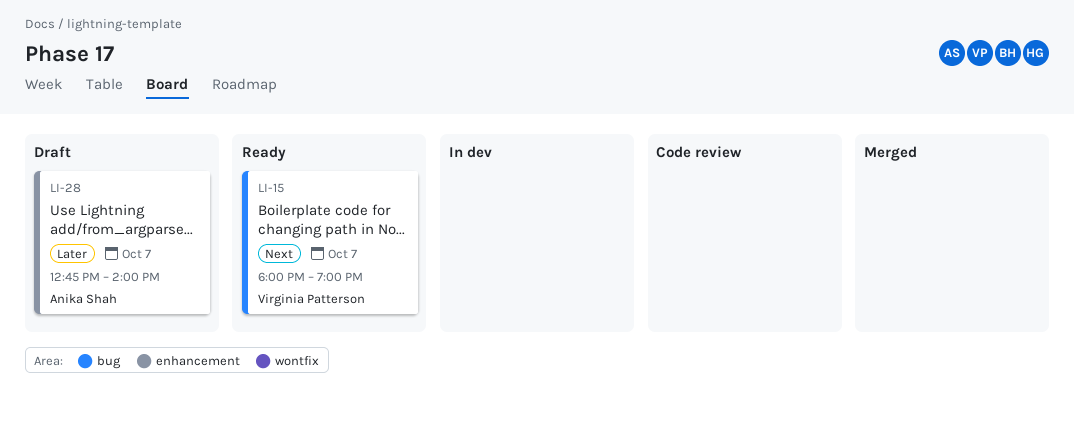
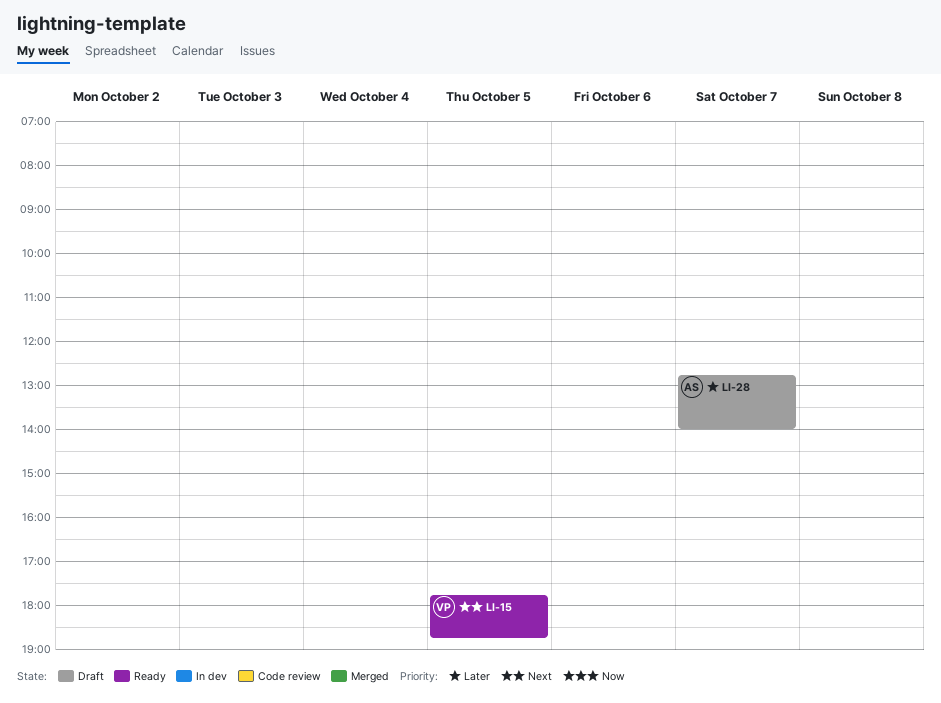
LI-15, day: Oct 7 -> Oct 5
LI-15, begins: 18:00 -> 17:45
LI-15, ends: 19:00 -> 18:45

